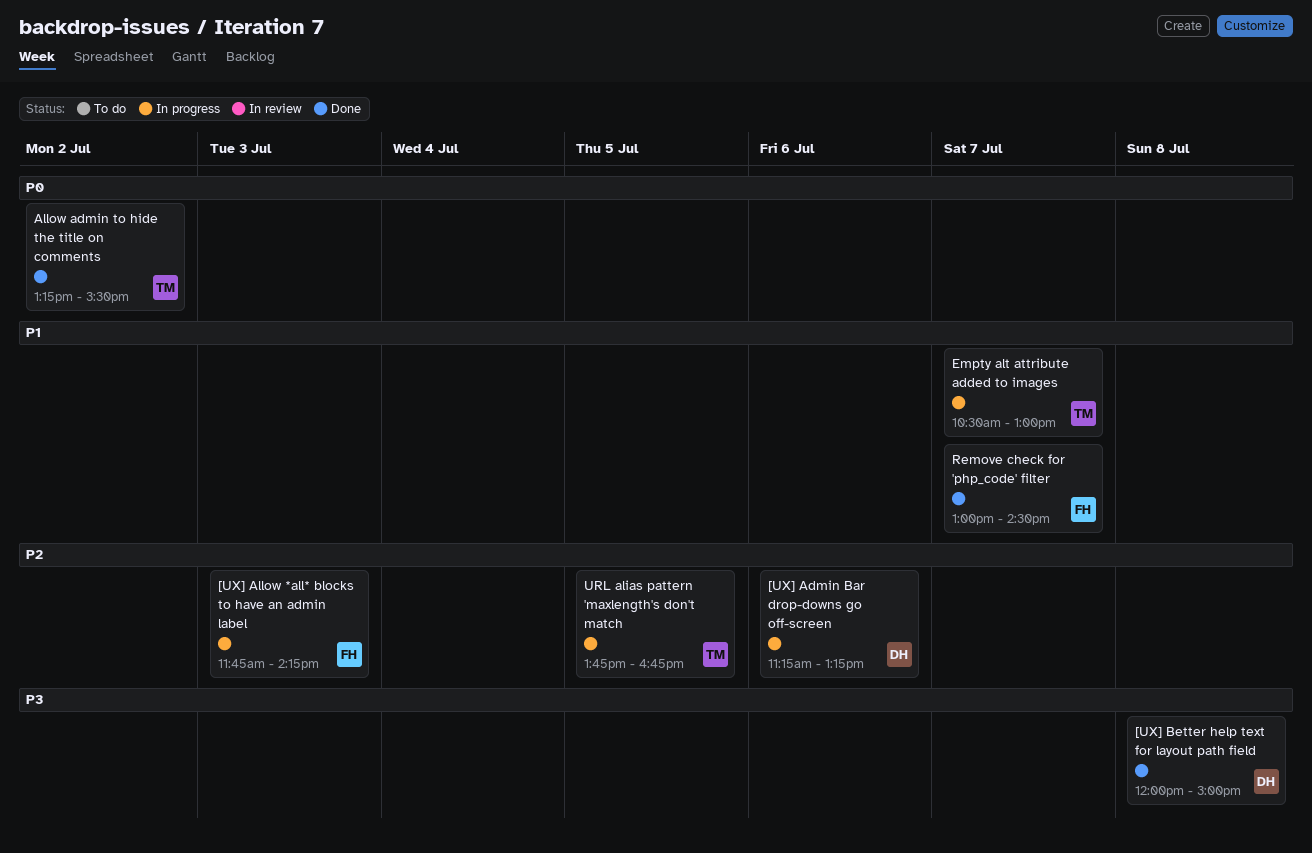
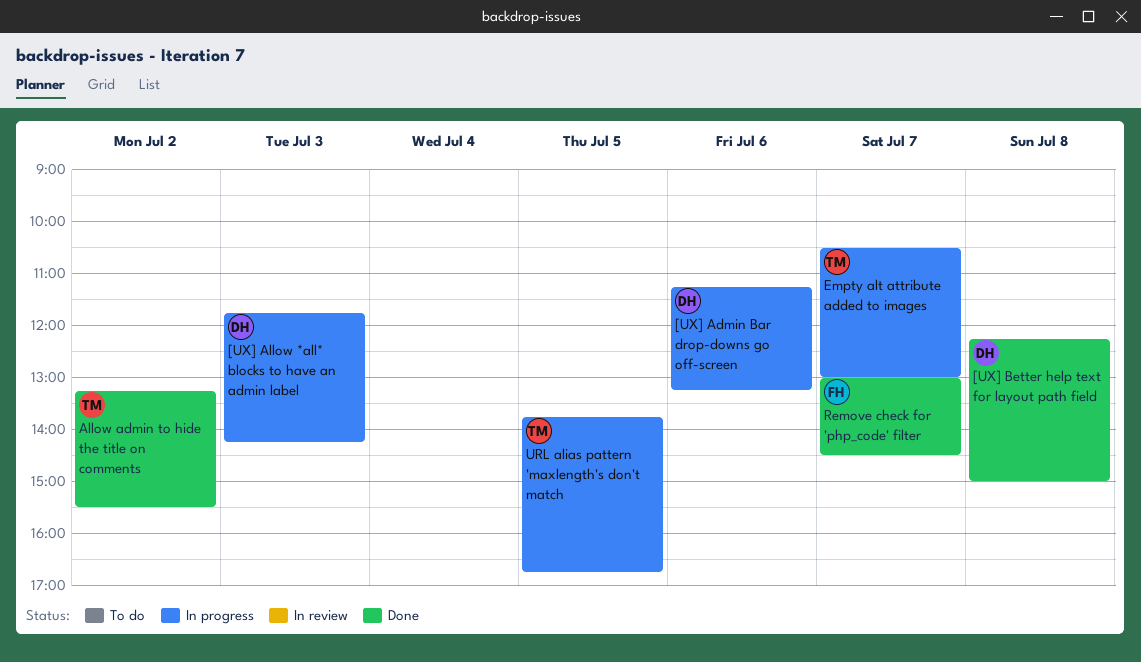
[UX] Allow *all* blocks to have an admin label, owner: FH -> DH
[UX] Better help text for layout path field, begins: 12:00 -> 12:15

